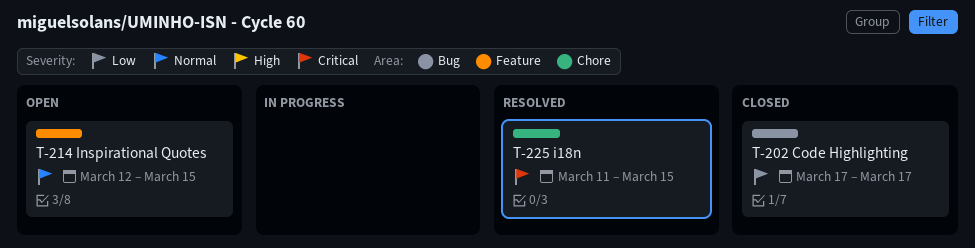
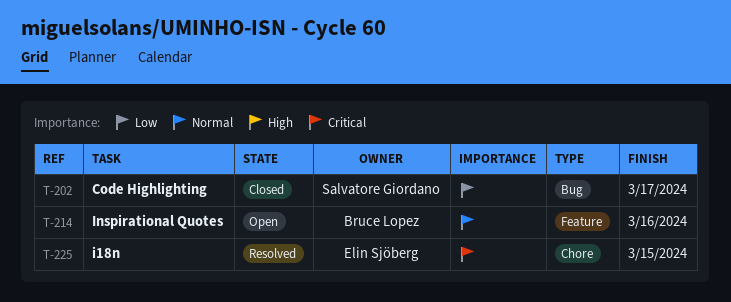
T-214, due: Mar 15 -> Mar 16

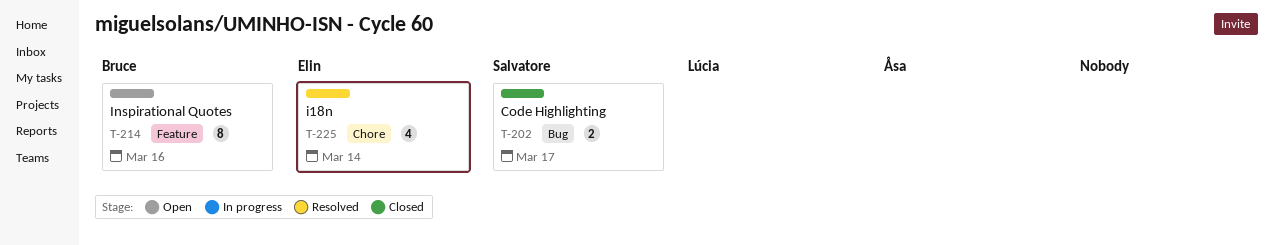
T-225, due: Mar 15 -> Mar 14

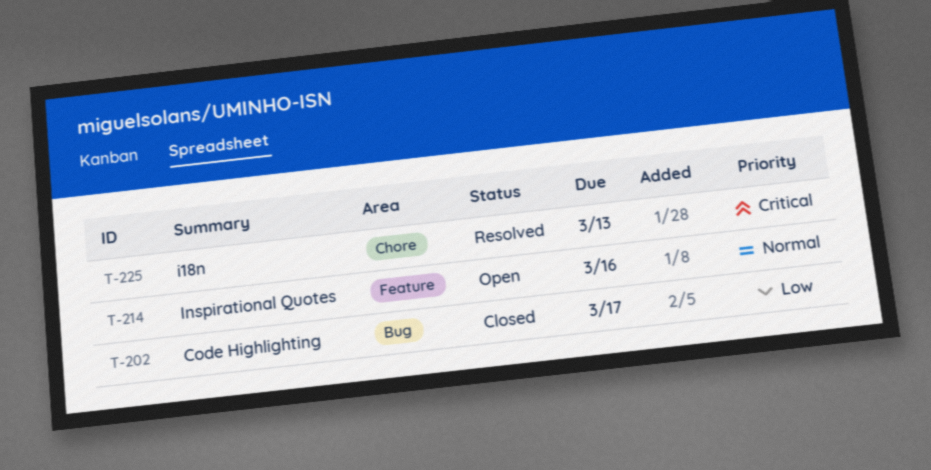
T-225, due: Mar 14 -> Mar 13

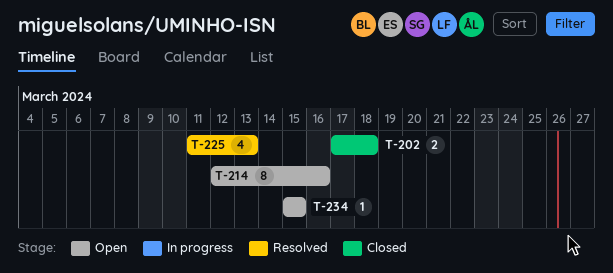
T-202, due: Mar 17 -> Mar 18
T-234: none -> present

